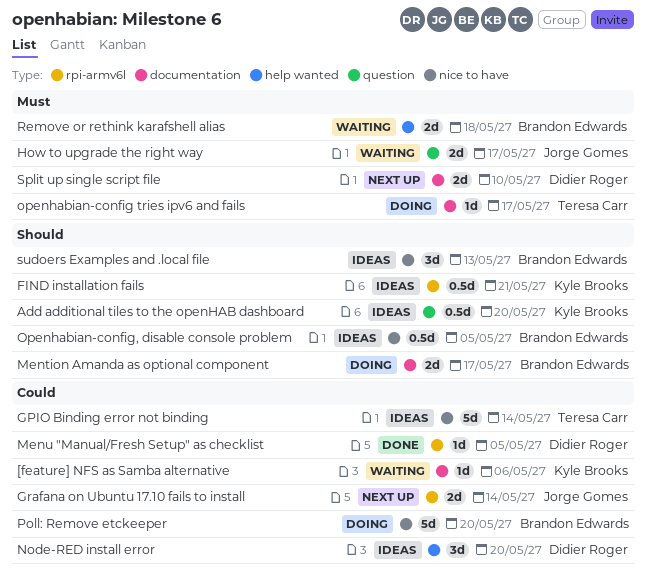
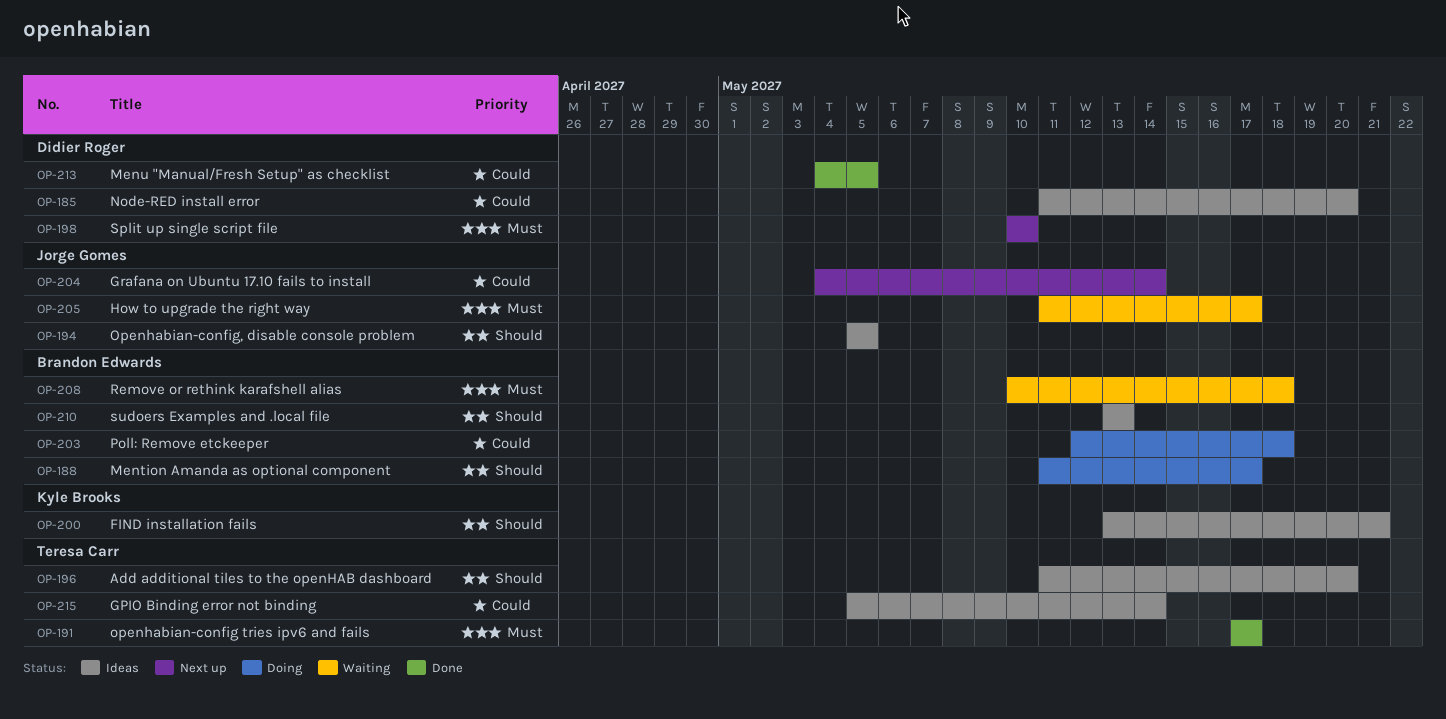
[feature] NFS as Samba alternative: present -> none
Add additional tiles to the openHAB dashboard, owner: Kyle Brooks -> Teresa Carr
openhabian-config tries ipv6 and fails, status: Doing -> Done
Openhabian-config, disable console problem, owner: Brandon Edwards -> Jorge Gomes
Poll: Remove etckeeper, due: May 20 -> May 18

